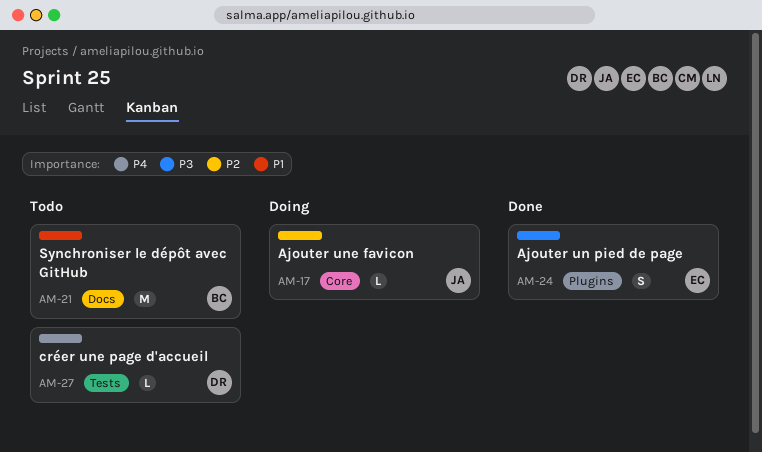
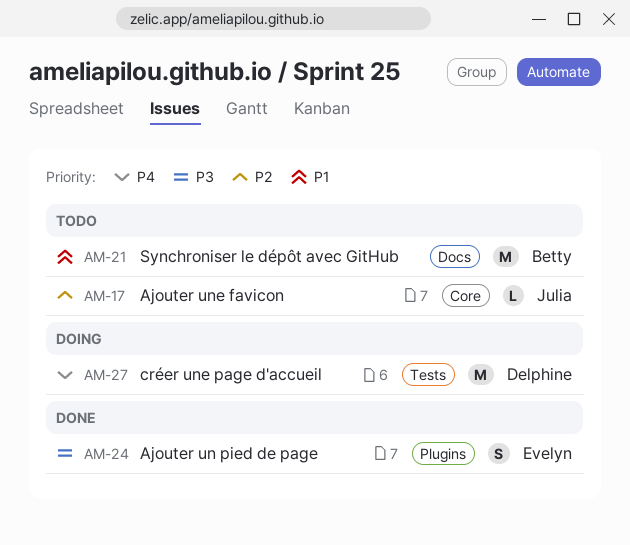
AM-17, status: Doing -> Todo
AM-27, status: Todo -> Doing
AM-27, estimate: L -> M

